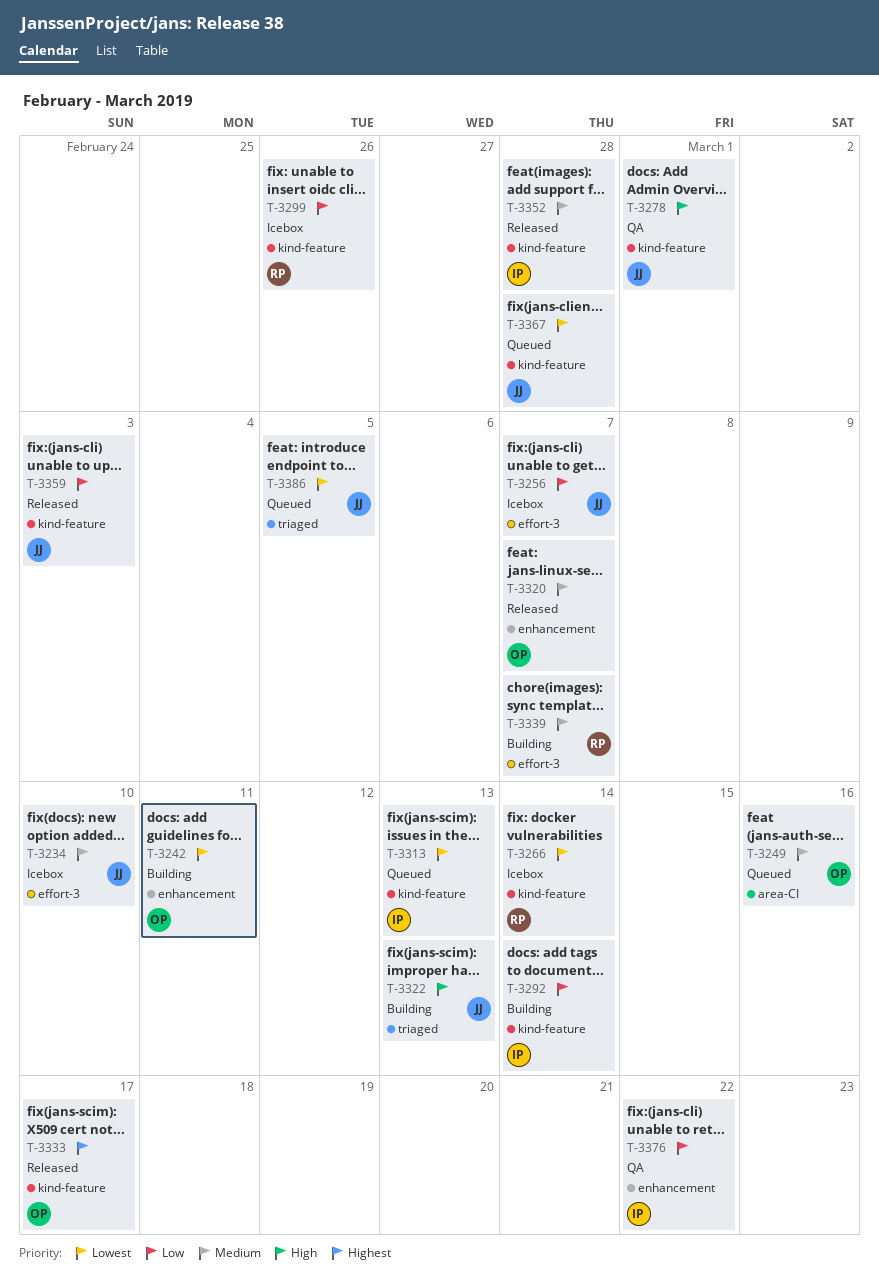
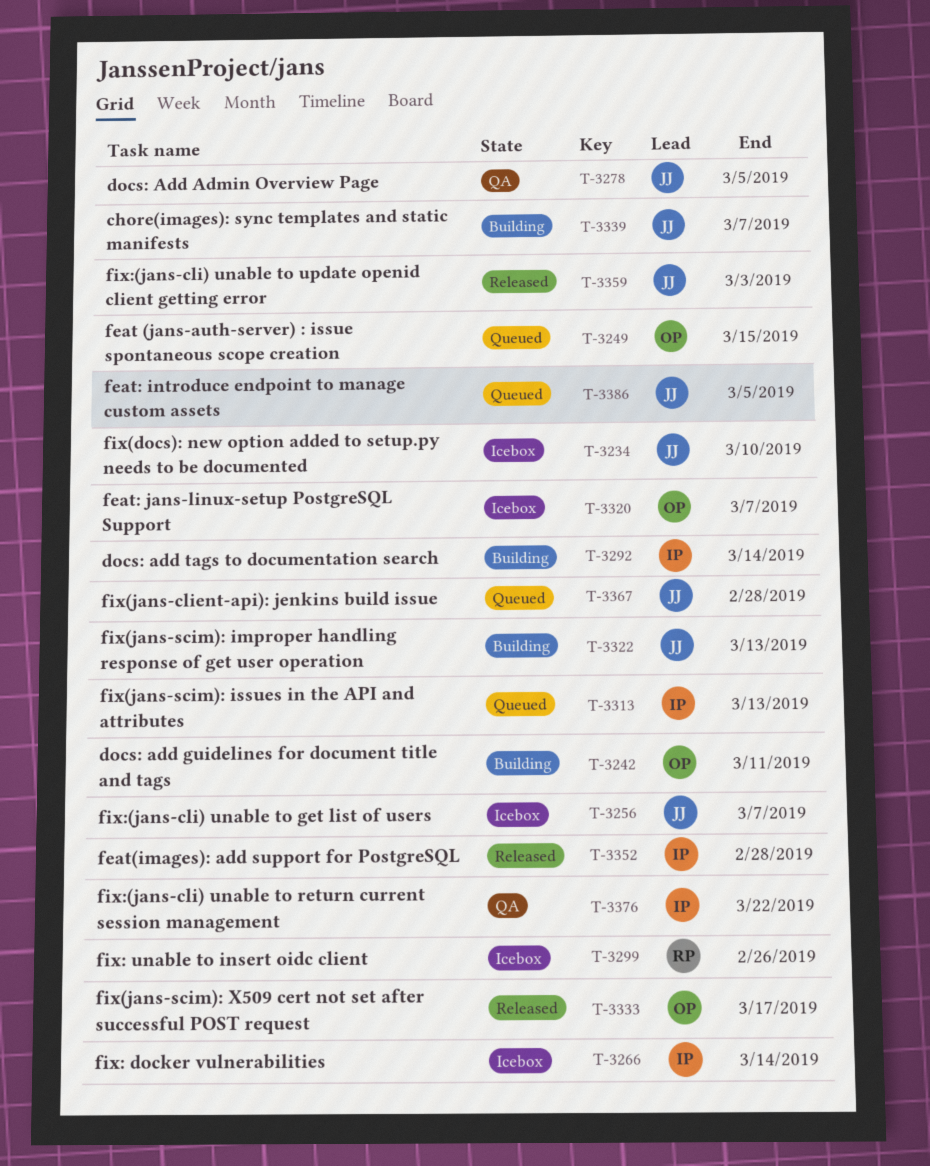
T-3249, due: Mar 16 -> Mar 15
T-3266, owner: RP -> IP
T-3278, due: Mar 1 -> Mar 5
T-3320, status: Released -> Icebox
T-3339, owner: RP -> JJ

